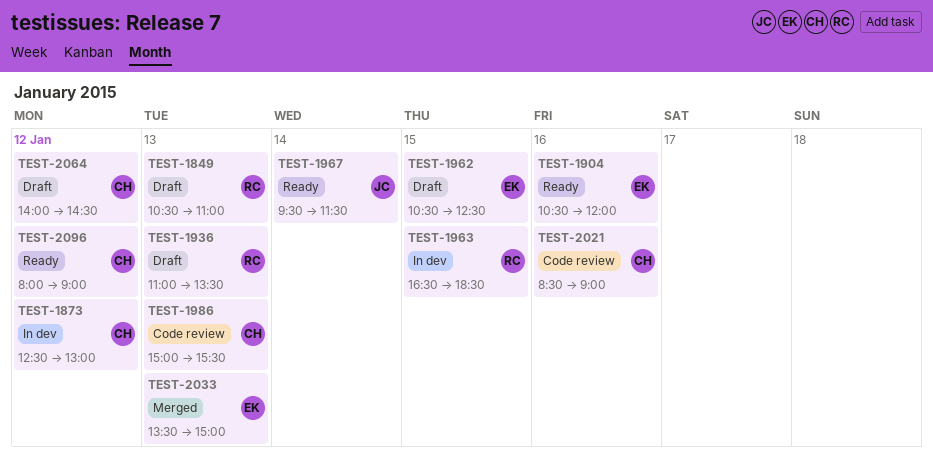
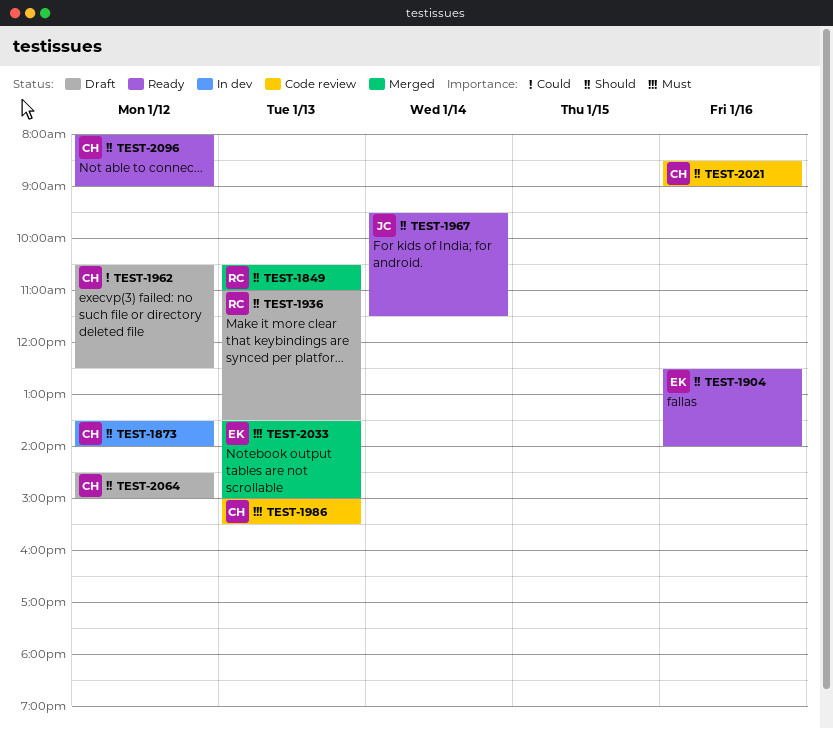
TEST-1849, status: Draft -> Merged
TEST-1873, begins: 12:30 -> 13:30
TEST-1873, ends: 13:00 -> 14:00
TEST-1904, begins: 10:30 -> 12:30
TEST-1904, ends: 12:00 -> 14:00
TEST-1962, owner: EK -> CH
TEST-1962, day: Jan 15 -> Jan 12
TEST-1963: present -> none
TEST-2064, begins: 14:00 -> 14:30
TEST-2064, ends: 14:30 -> 15:00

